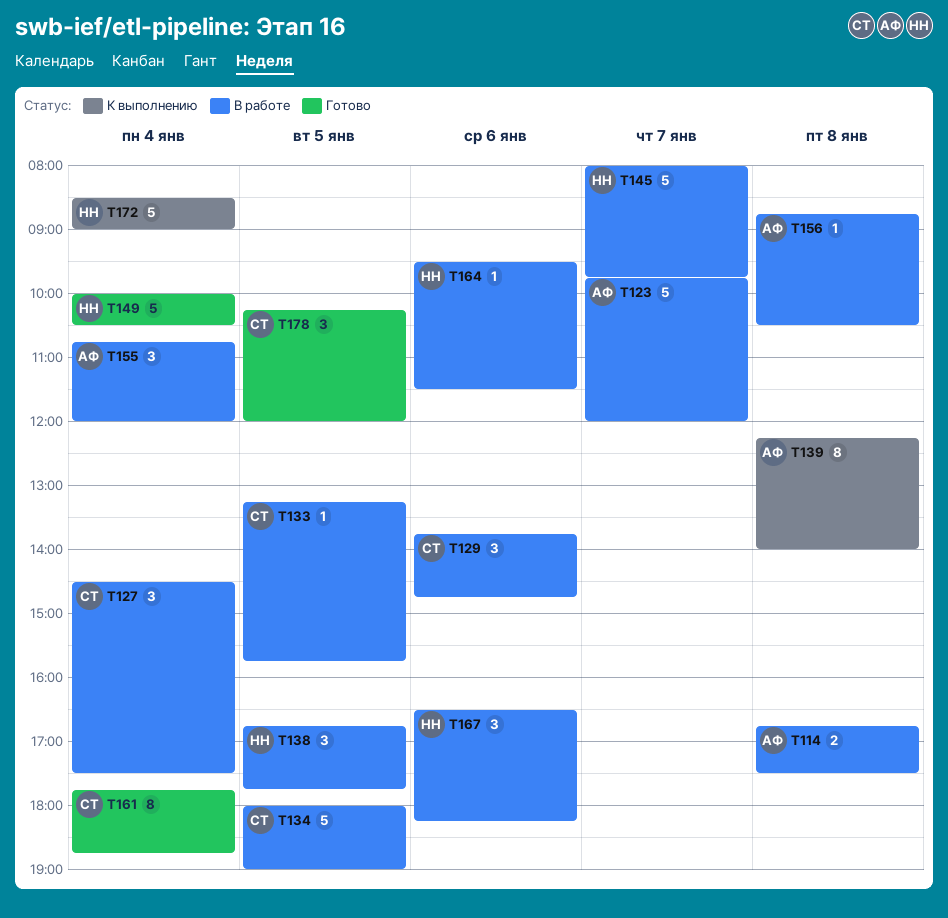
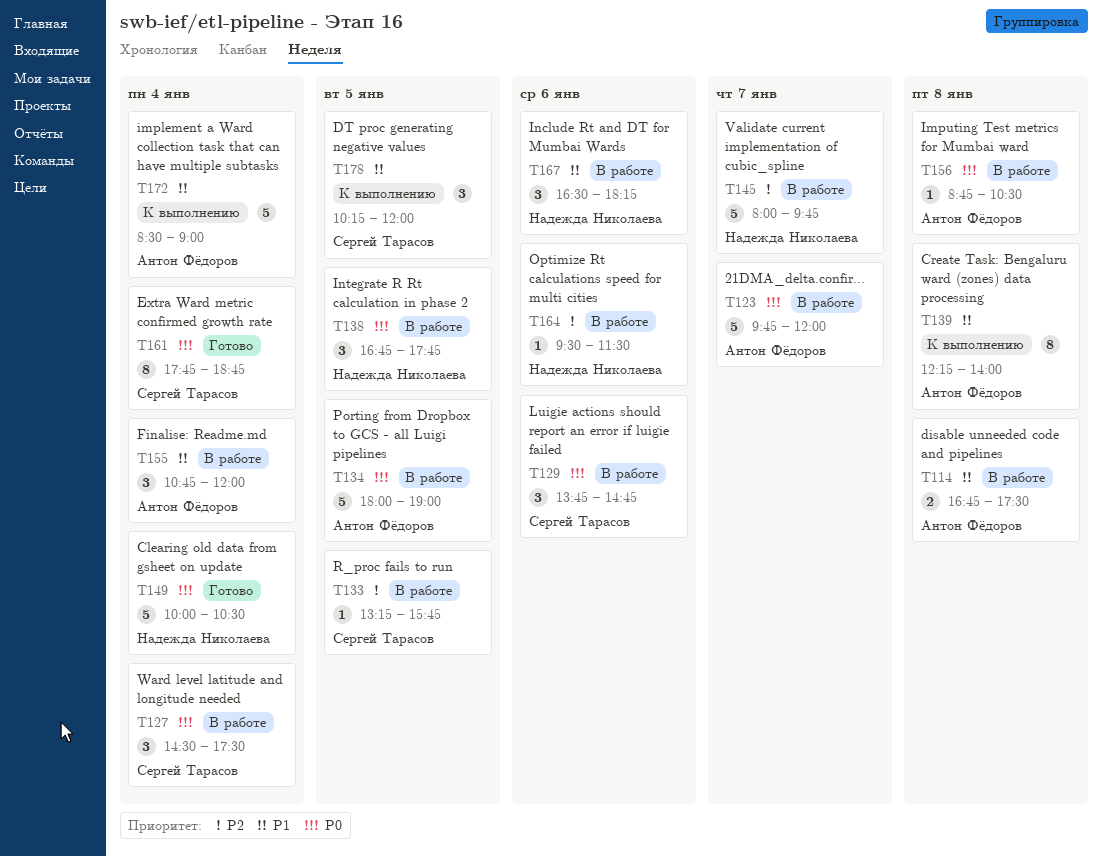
T134, owner: Сергей Тарасов -> Антон Фёдоров
T172, owner: Надежда Николаева -> Антон Фёдоров
T178, status: Готово -> К выполнению

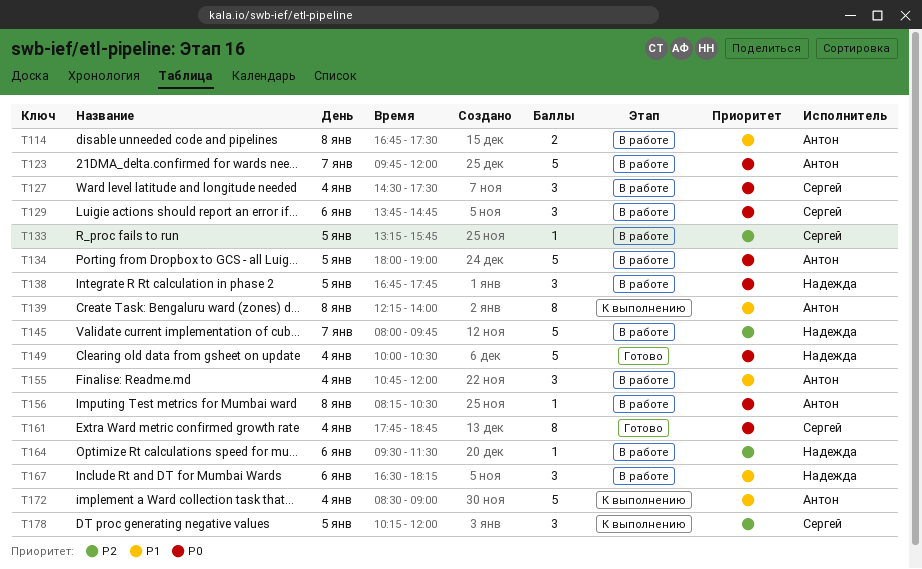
T156, begins: 08:45 -> 08:15
T178, priority: P1 -> P2

